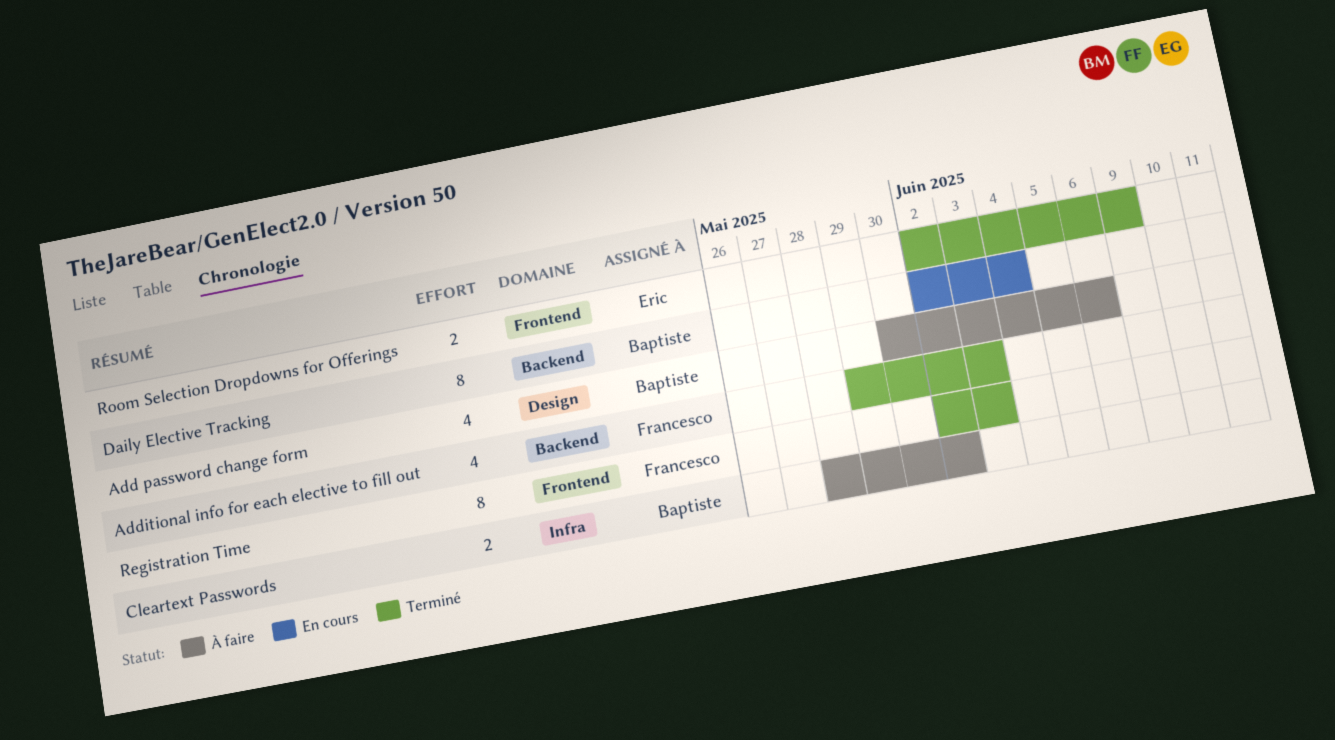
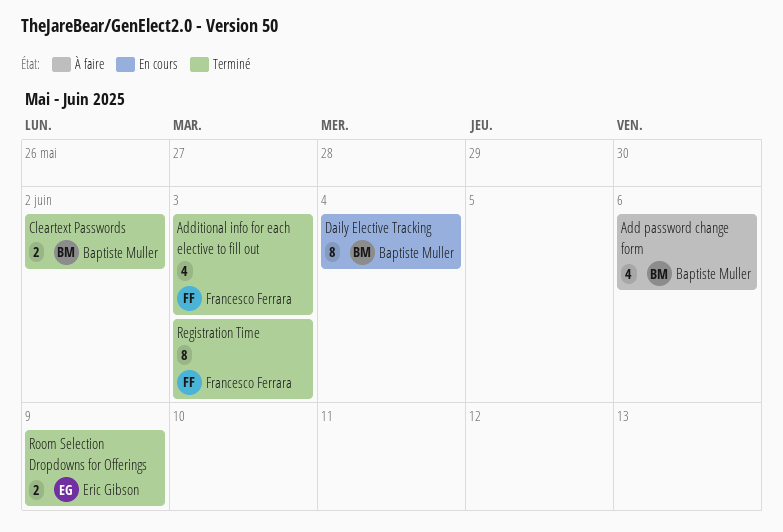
Cleartext Passwords, status: À faire -> Terminé

